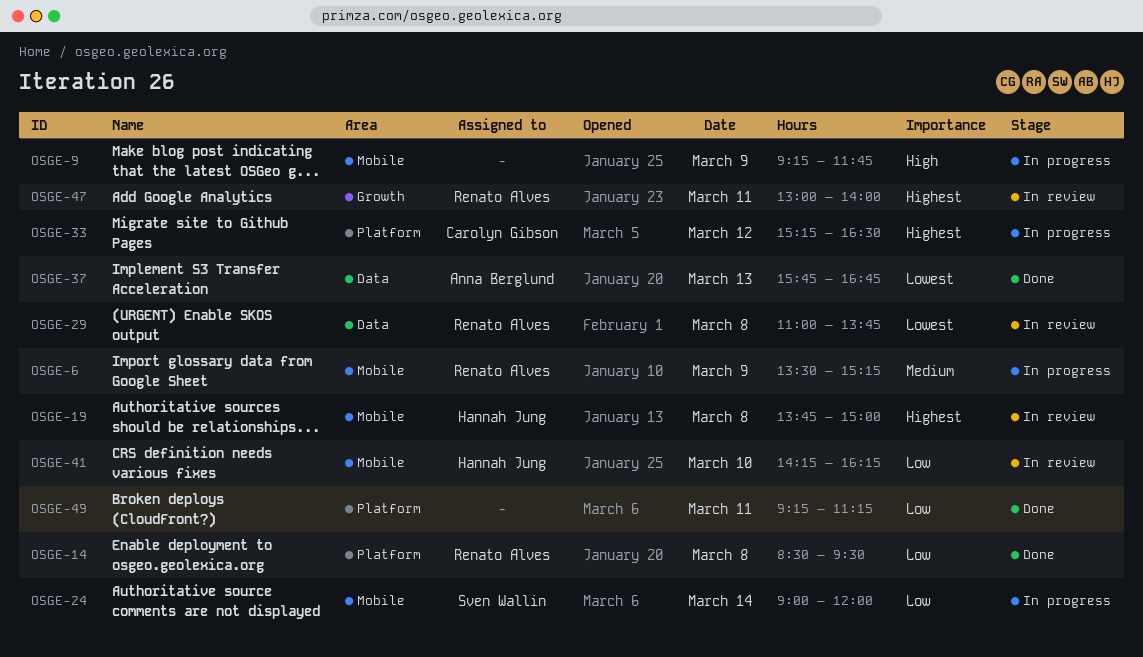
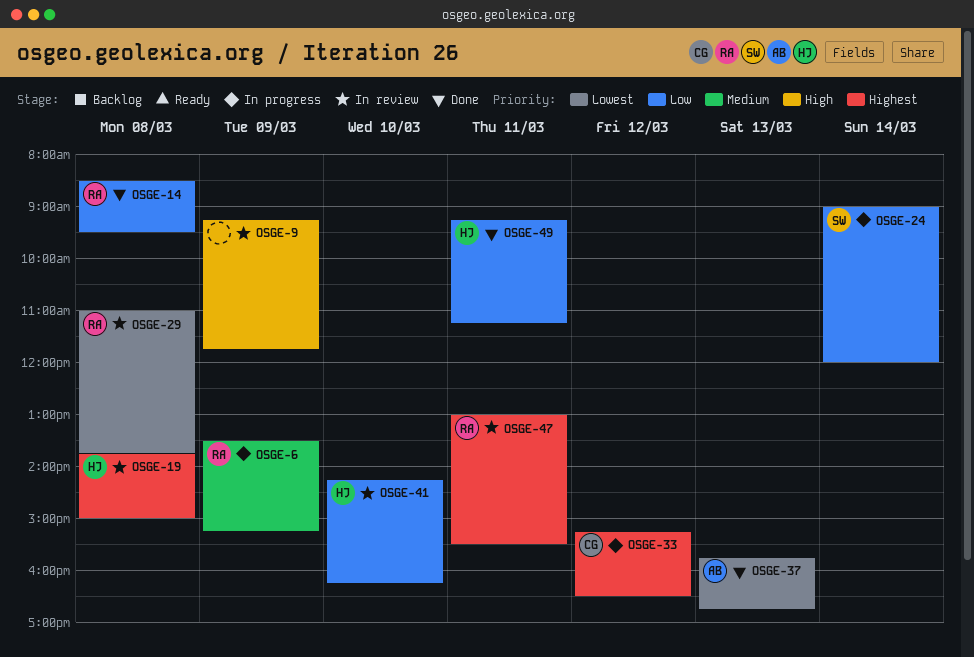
OSGE-9, status: In progress -> In review
OSGE-47, ends: 14:00 -> 15:30
OSGE-49, owner: none -> Hannah Jung

